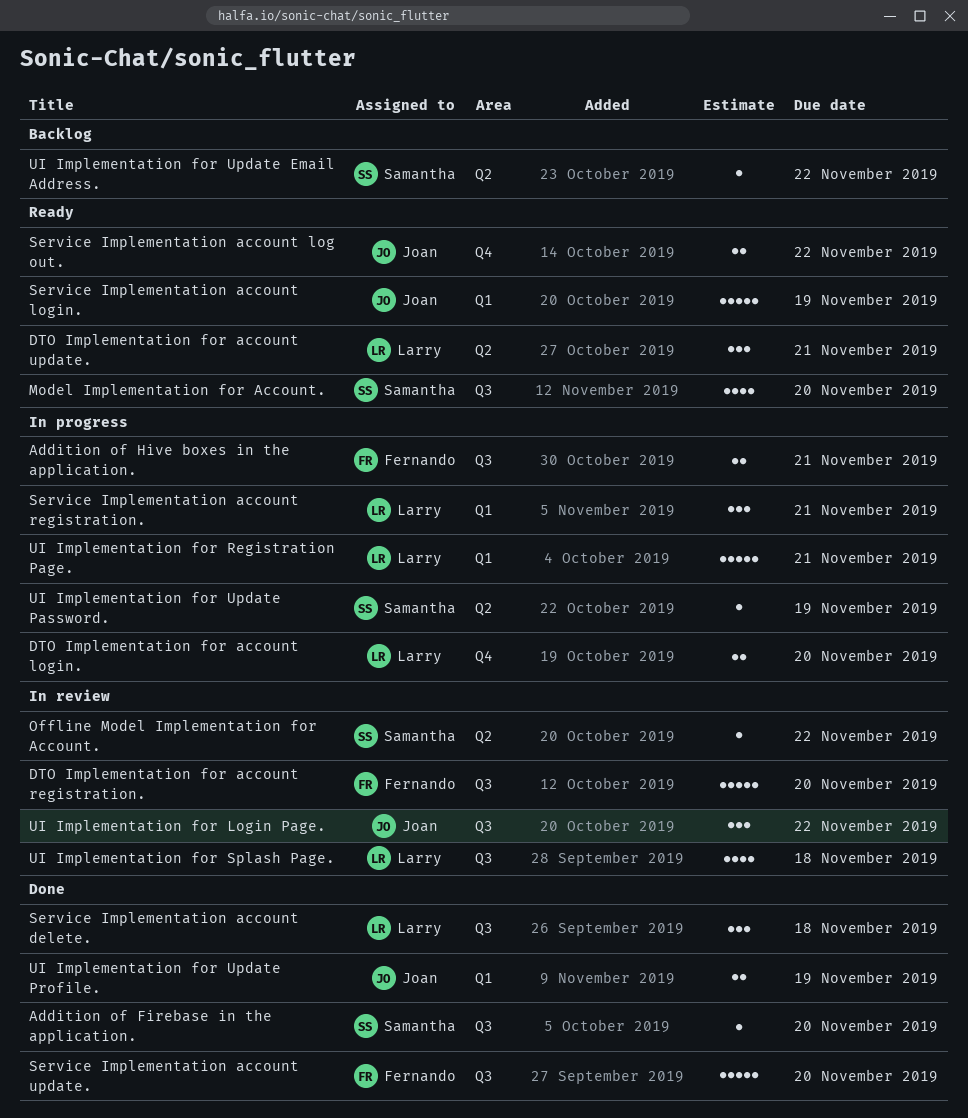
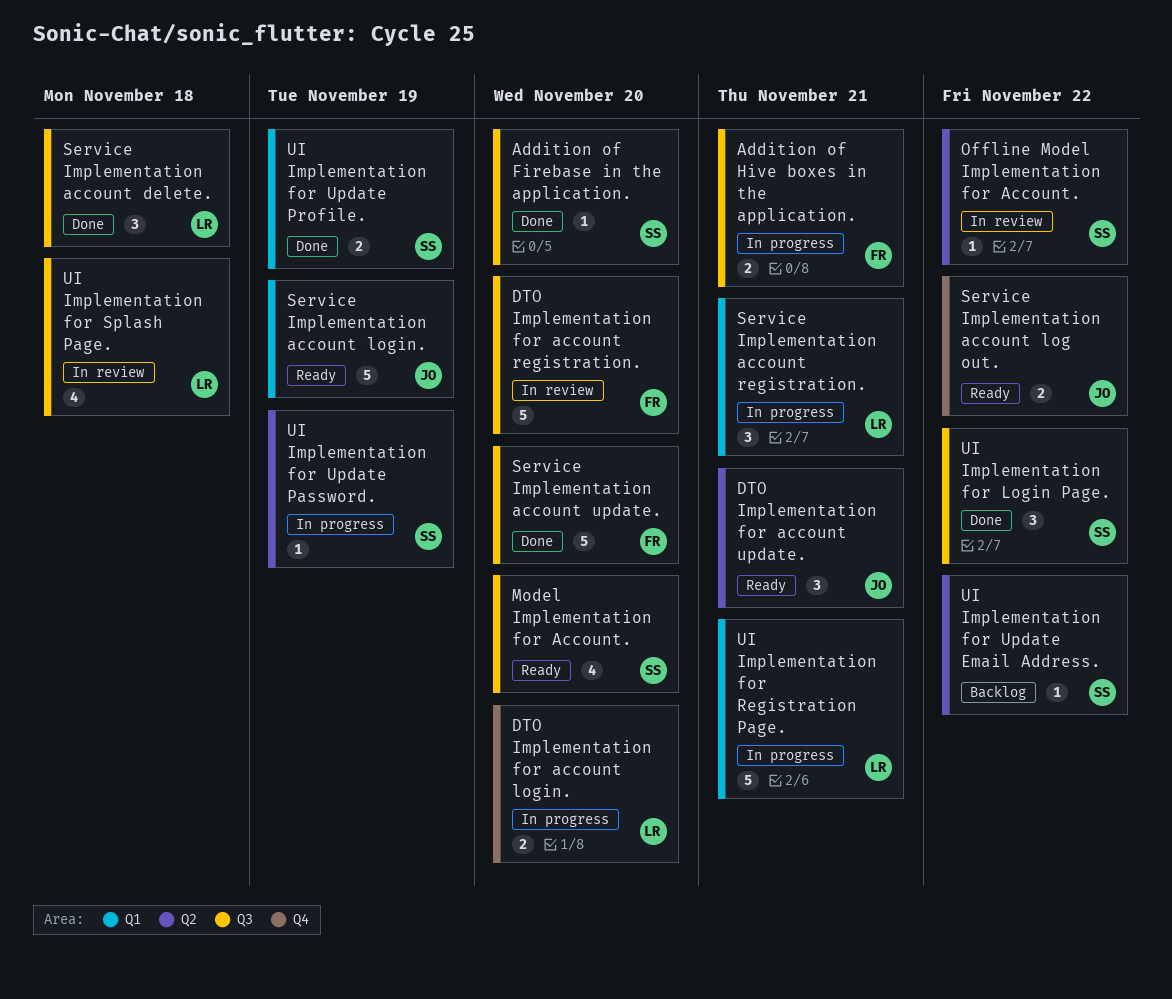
DTO Implementation for account update., owner: Larry -> Joan
UI Implementation for Login Page., status: In review -> Done
UI Implementation for Login Page., owner: Joan -> Samantha
UI Implementation for Update Profile., owner: Joan -> Samantha

